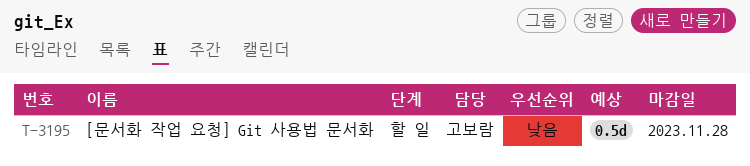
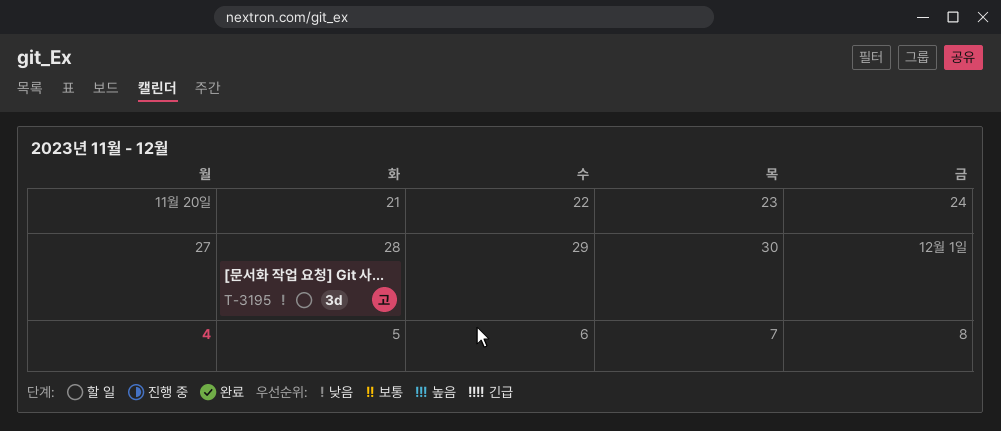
T-3195, estimate: 0.5d -> 3d

